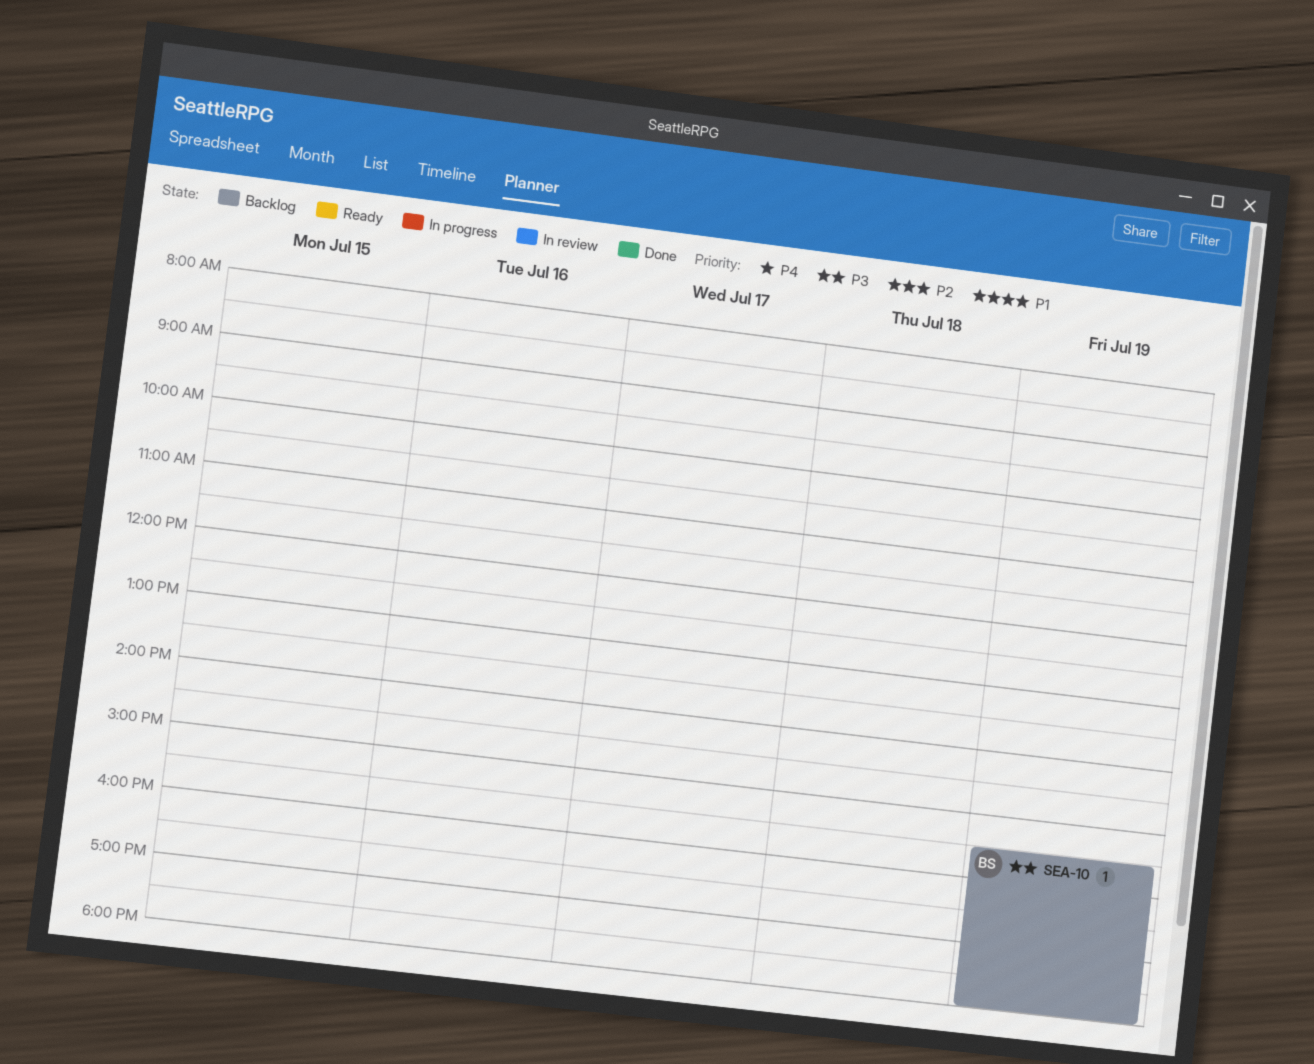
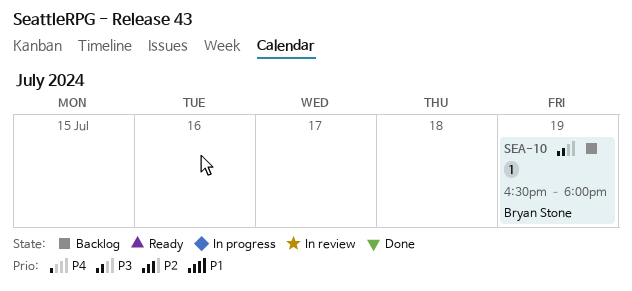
SEA-10, begins: 15:30 -> 16:30

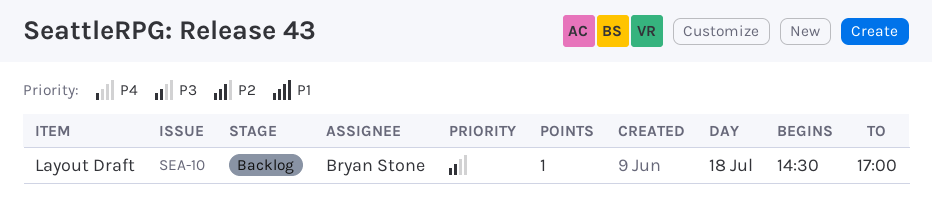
SEA-10, day: Jul 19 -> Jul 18
SEA-10, begins: 16:30 -> 14:30
SEA-10, ends: 18:00 -> 17:00

